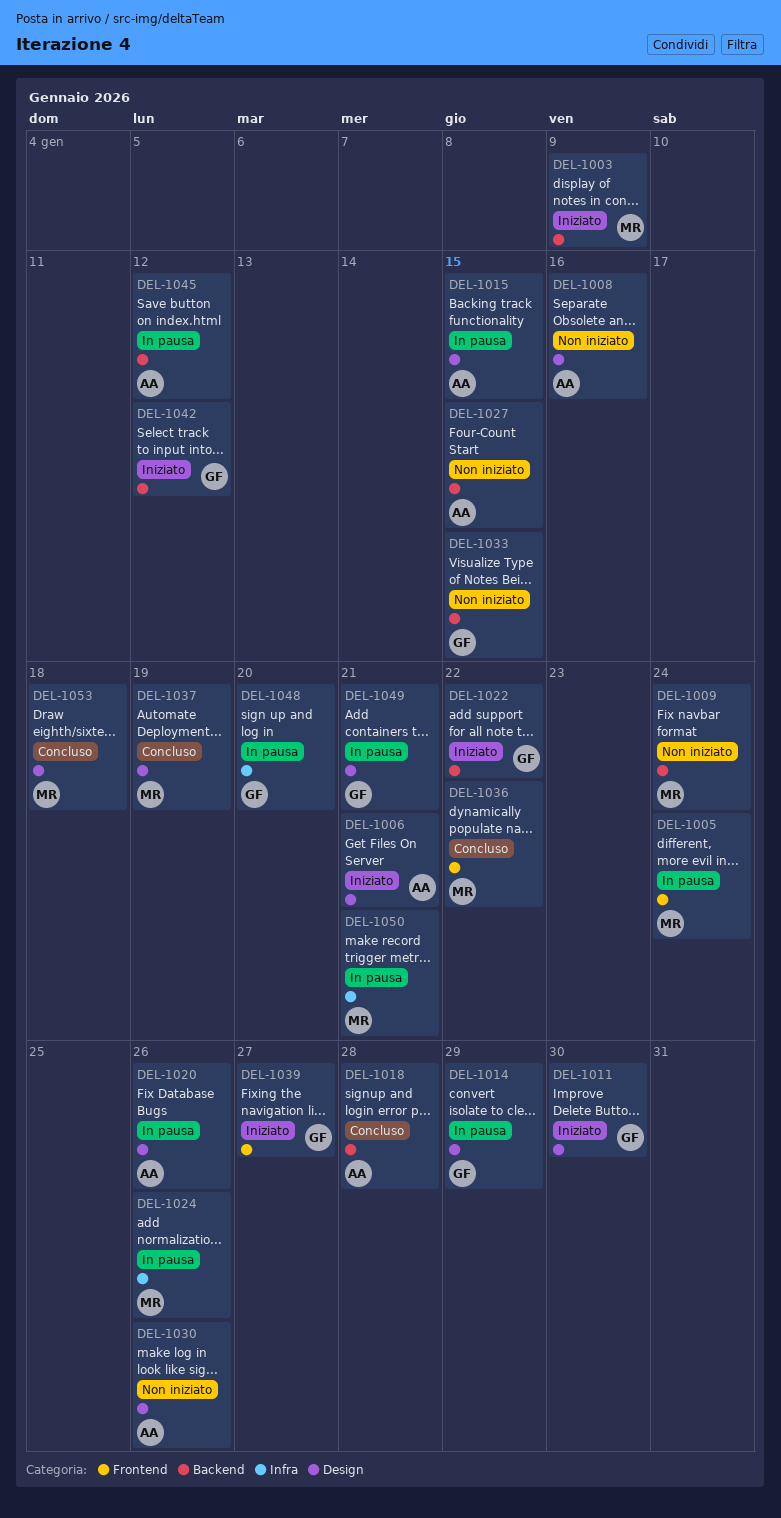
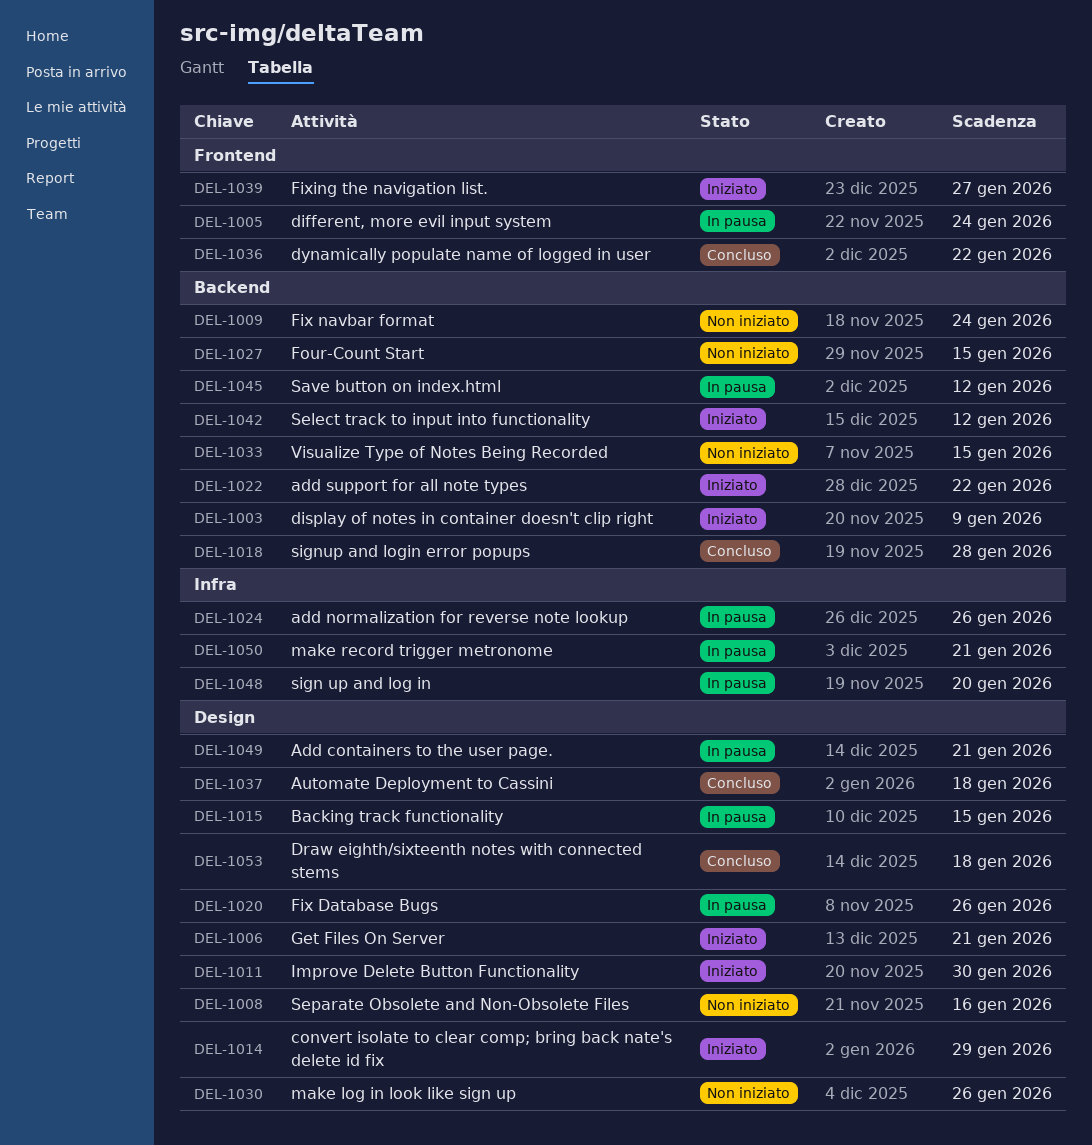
DEL-1014, status: In pausa -> Iniziato
DEL-1037, due: Jan 19 -> Jan 18

